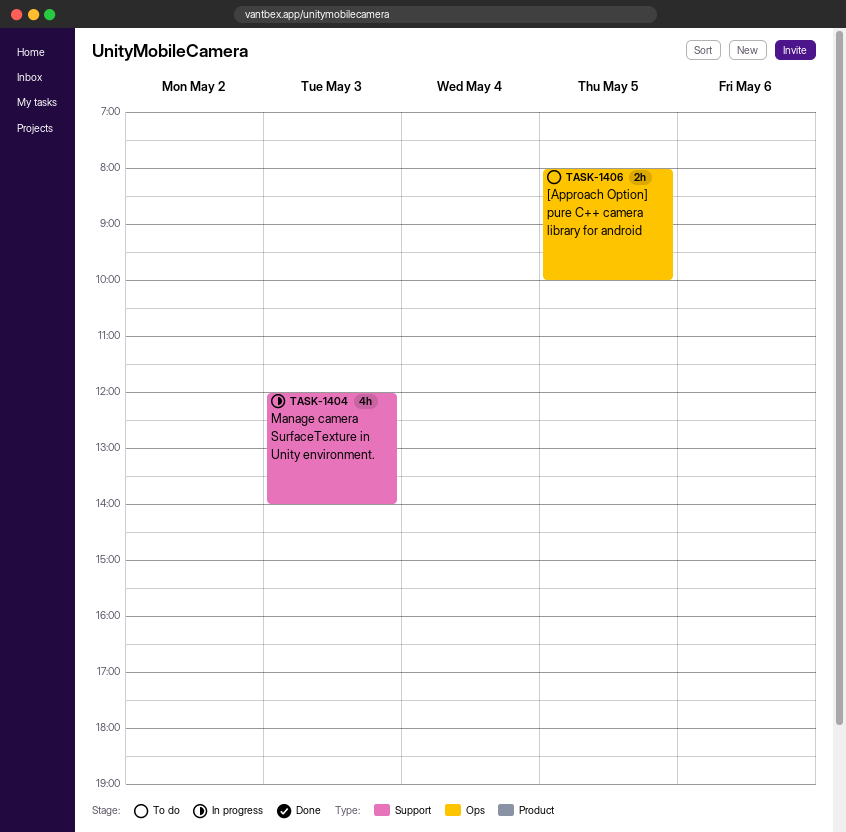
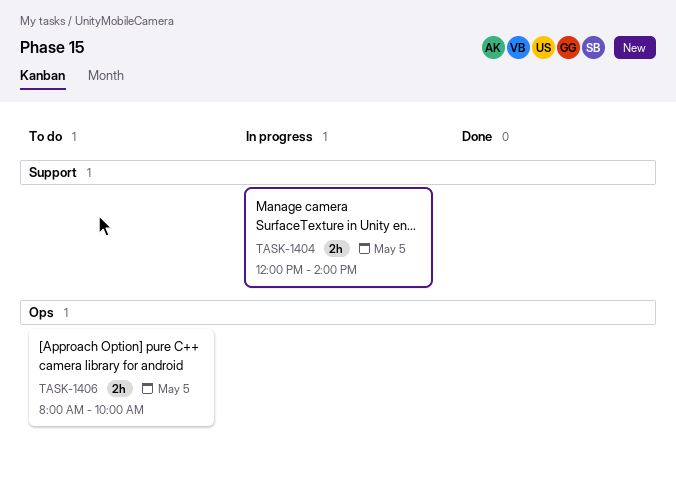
TASK-1404, estimate: 4h -> 2h
TASK-1404, day: May 3 -> May 5

